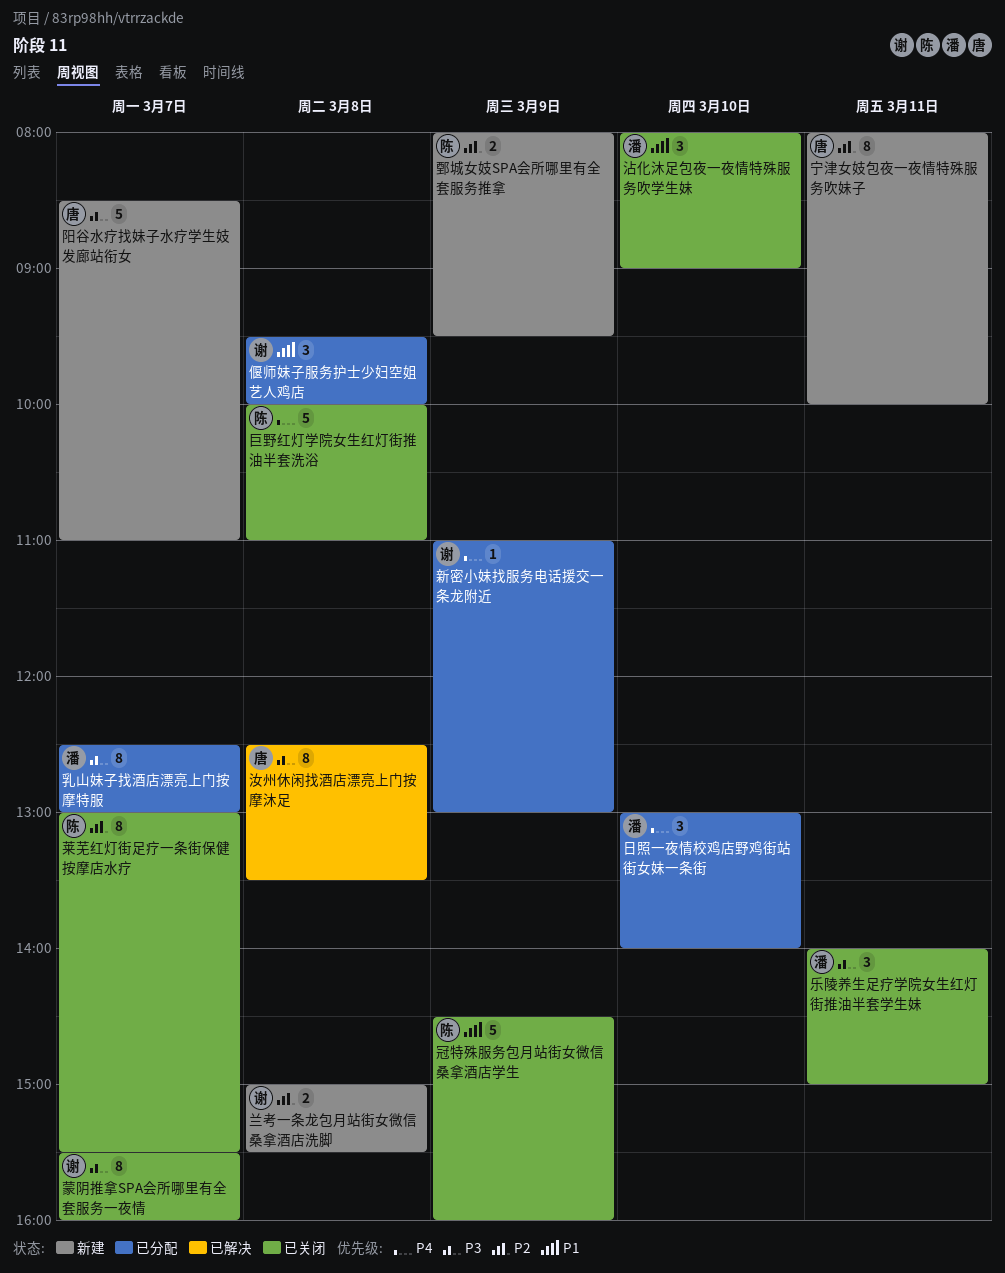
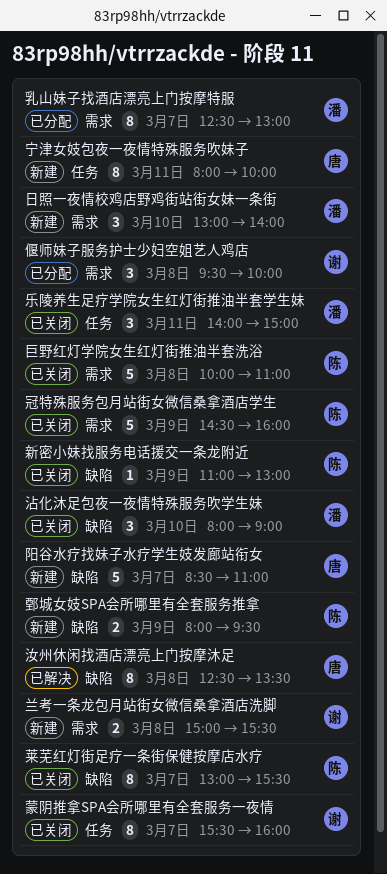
新密小妹找服务电话援交一条龙附近, status: 已分配 -> 已关闭
新密小妹找服务电话援交一条龙附近, owner: 谢 -> 陈
日照一夜情校鸡店野鸡街站街女妹一条街, status: 已分配 -> 新建

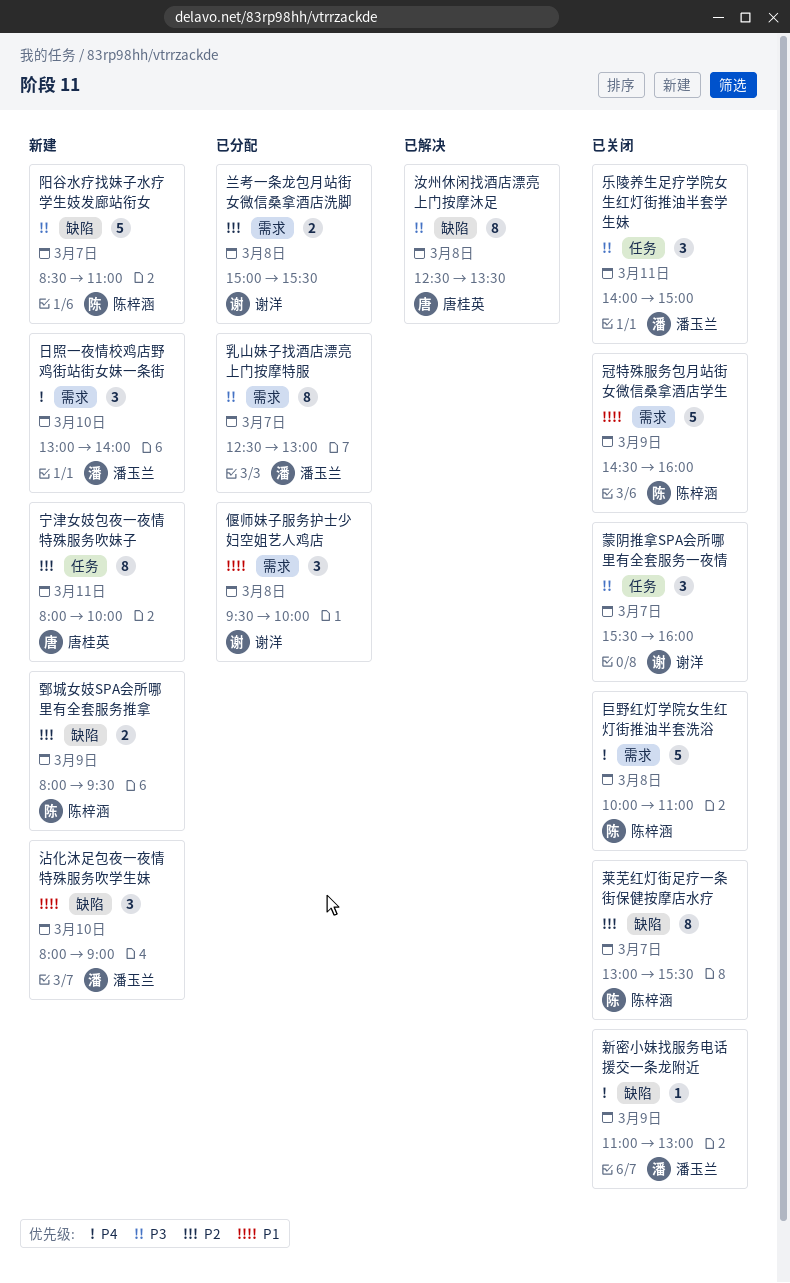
兰考一条龙包月站街女微信桑拿酒店洗脚, status: 新建 -> 已分配
新密小妹找服务电话援交一条龙附近, owner: 陈梓涵 -> 潘玉兰
沾化沐足包夜一夜情特殊服务吹学生妹, status: 已关闭 -> 新建
蒙阴推拿SPA会所哪里有全套服务一夜情, estimate: 8 -> 3
阳谷水疗找妹子水疗学生妓发廊站衔女, owner: 唐桂英 -> 陈梓涵

